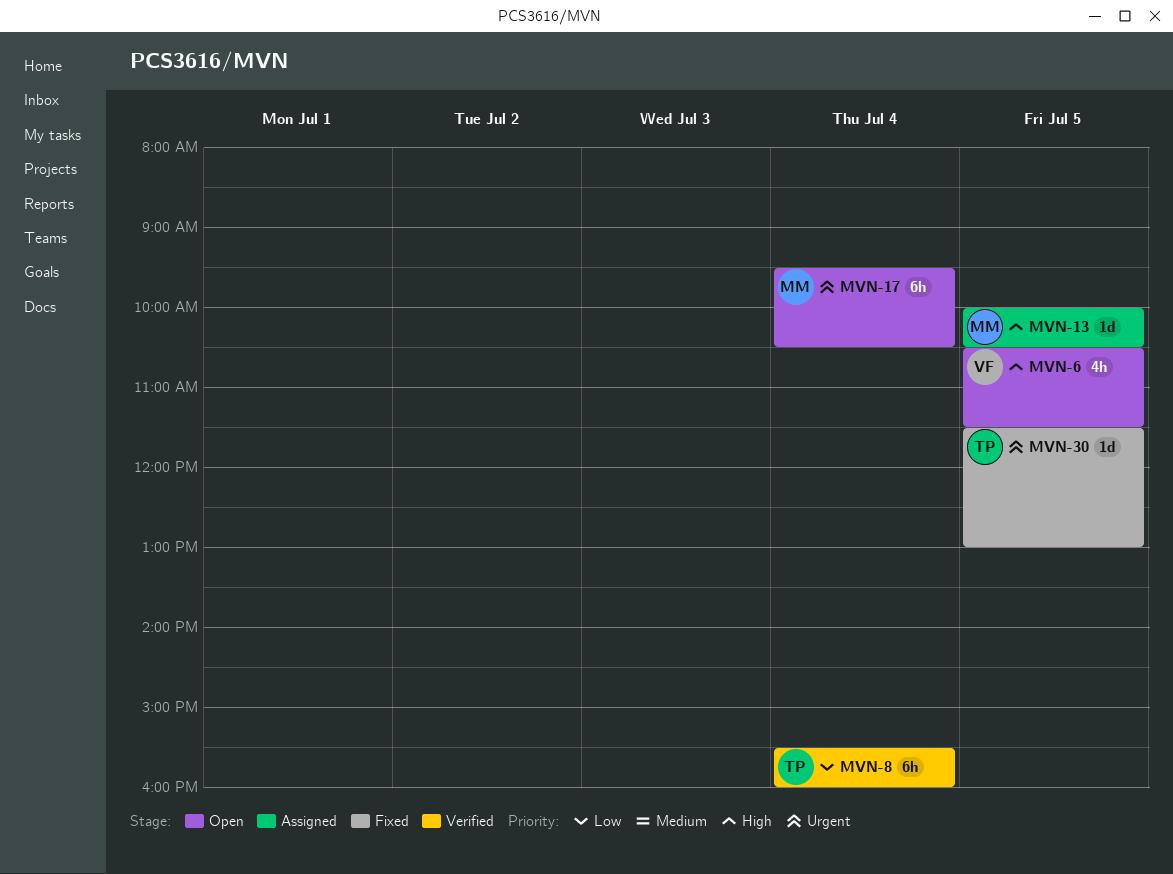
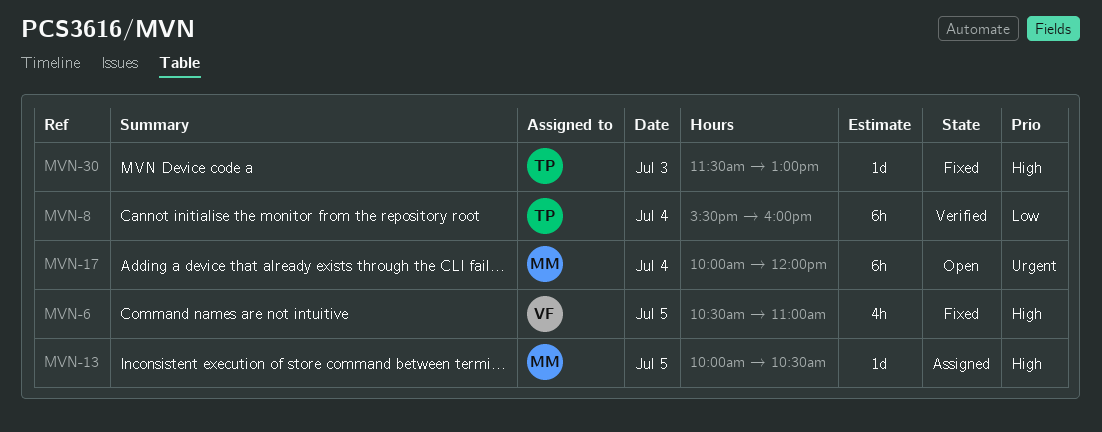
MVN-6, status: Open -> Fixed
MVN-6, ends: 11:30 -> 11:00
MVN-17, begins: 09:30 -> 10:00
MVN-17, ends: 10:30 -> 12:00
MVN-30, priority: Urgent -> High
MVN-30, day: Jul 5 -> Jul 3

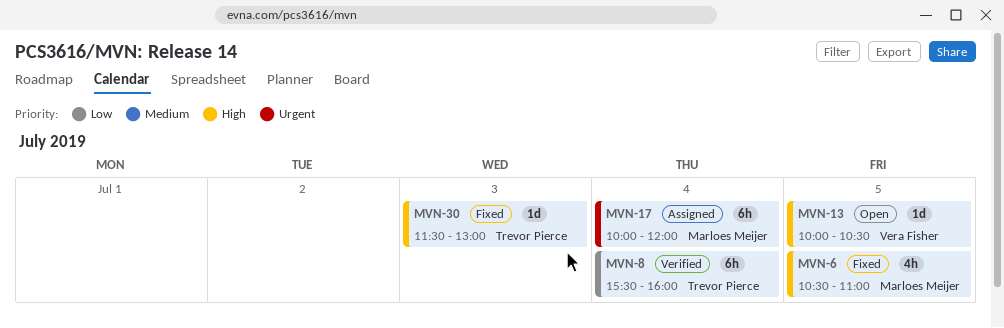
MVN-6, owner: Vera Fisher -> Marloes Meijer
MVN-13, status: Assigned -> Open
MVN-13, owner: Marloes Meijer -> Vera Fisher
MVN-17, status: Open -> Assigned

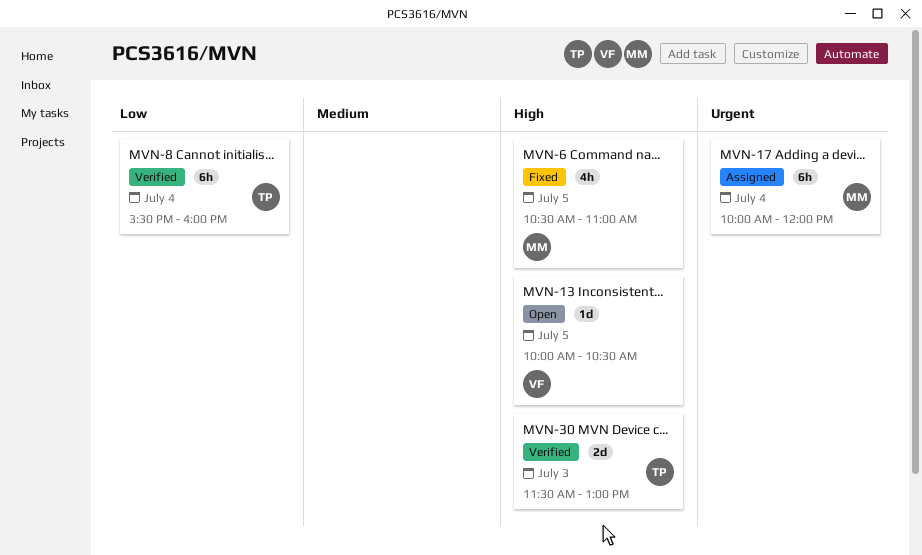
MVN-30, status: Fixed -> Verified
MVN-30, estimate: 1d -> 2d

